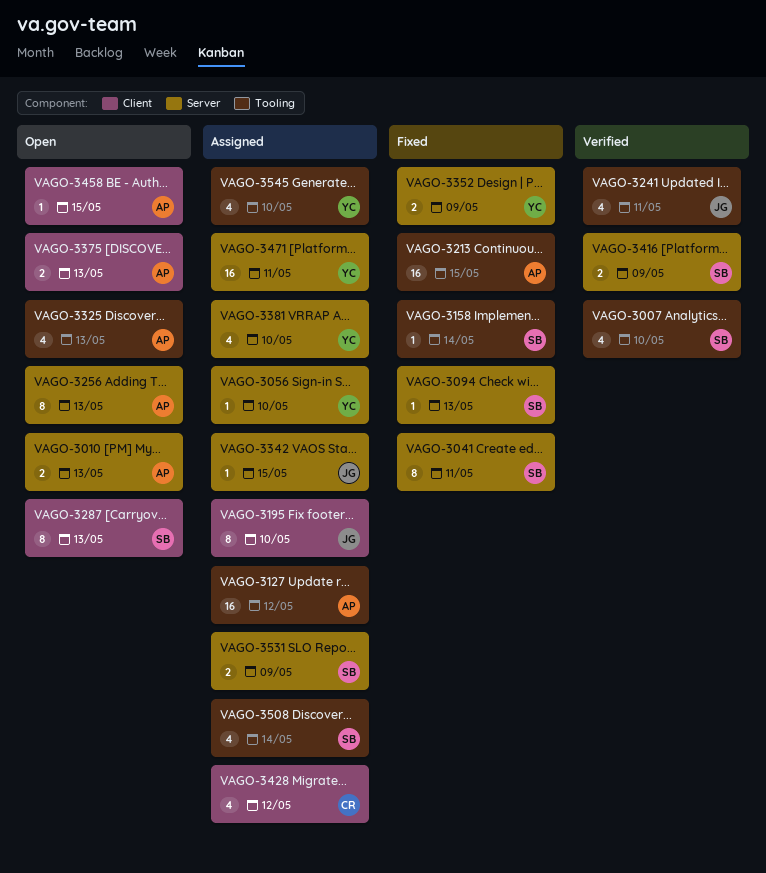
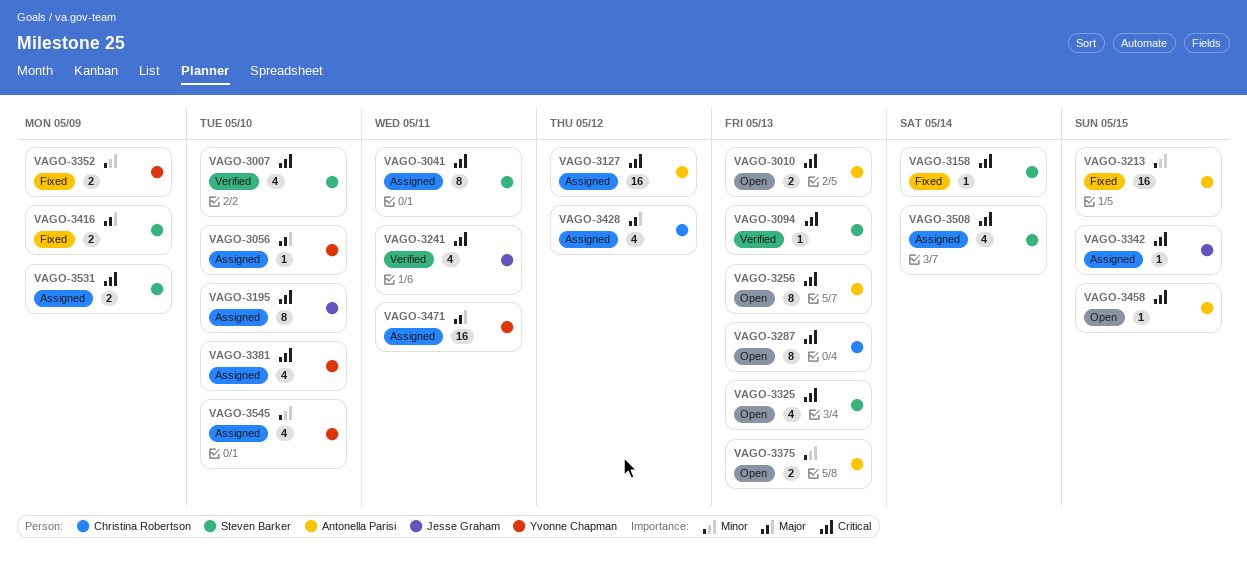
VAGO-3041, status: Fixed -> Assigned
VAGO-3094, status: Fixed -> Verified
VAGO-3287, owner: Steven Barker -> Christina Robertson
VAGO-3325, owner: Antonella Parisi -> Steven Barker
VAGO-3416, status: Verified -> Fixed

